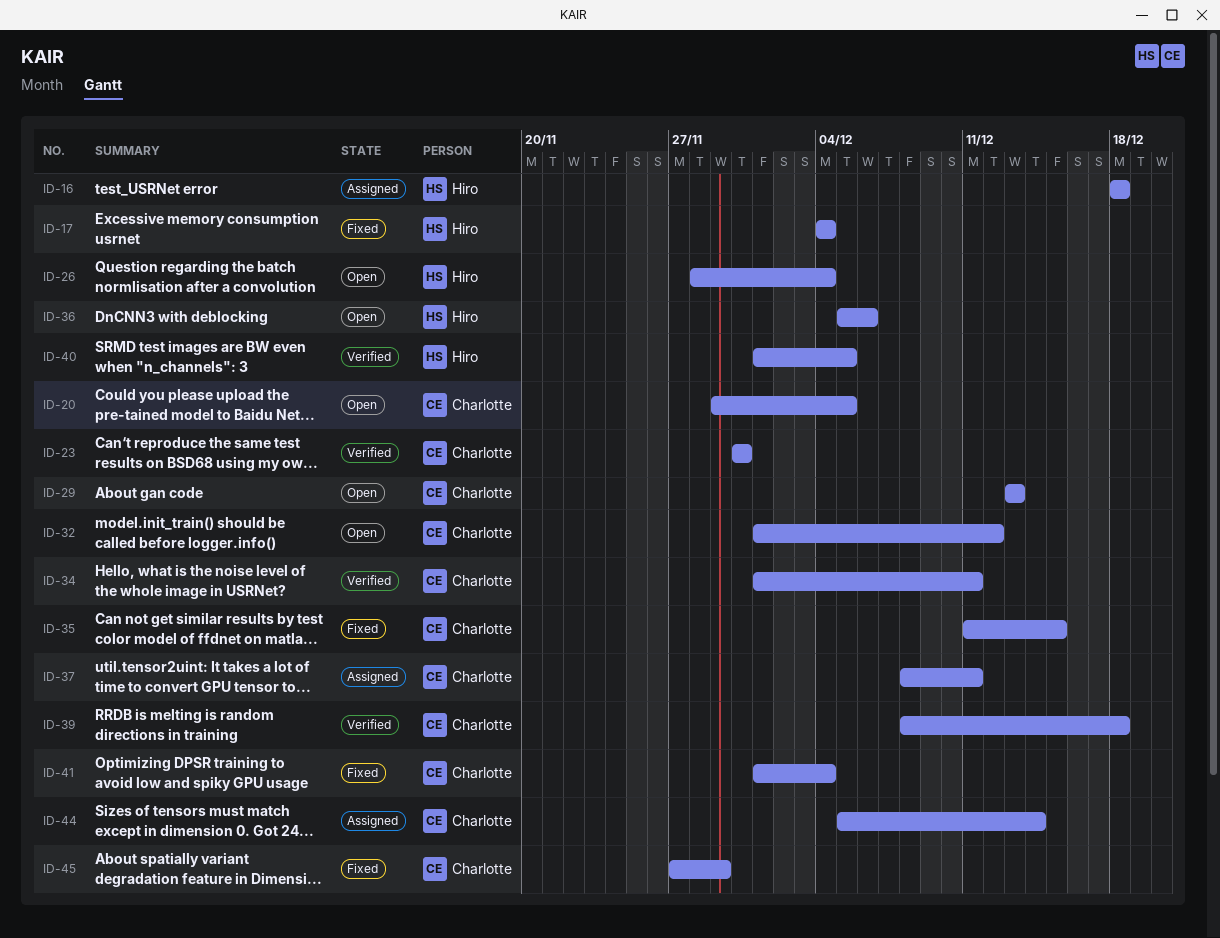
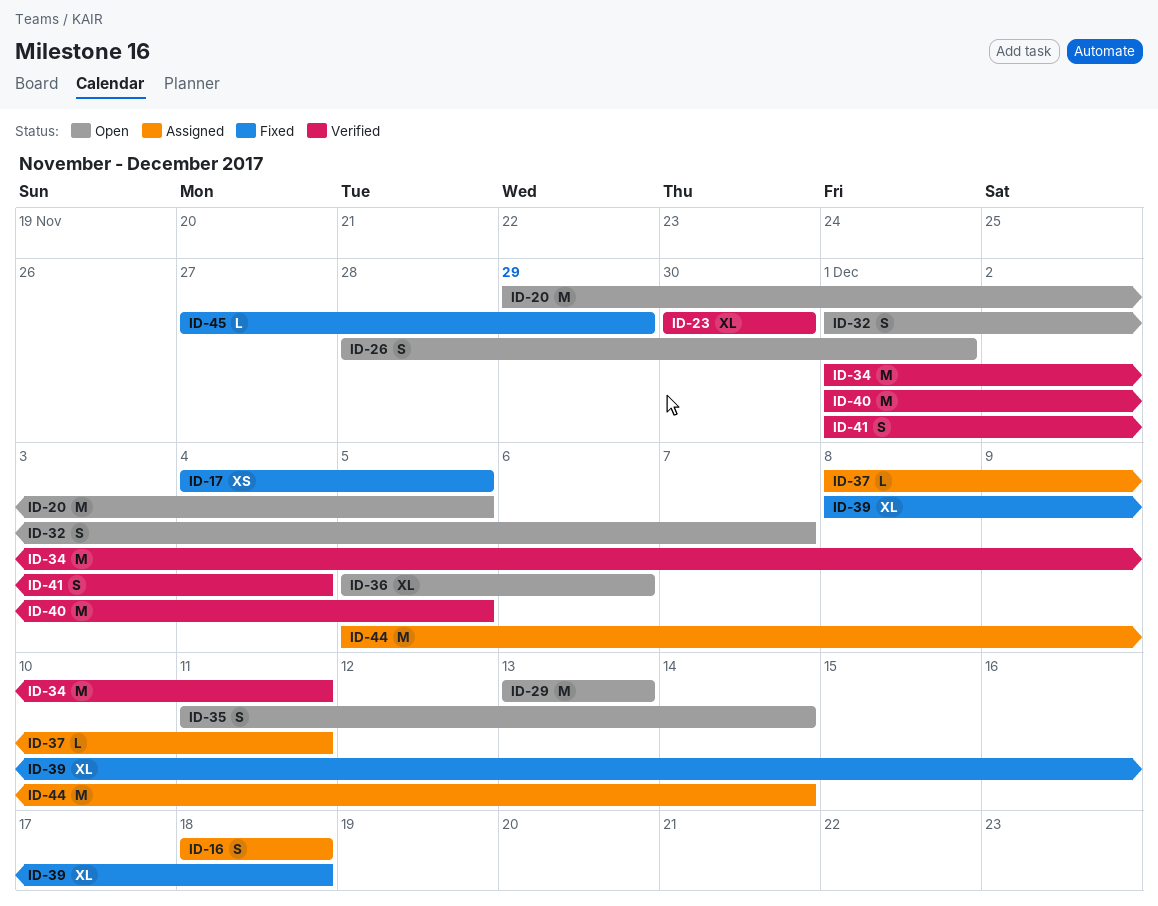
ID-17, due: Dec 4 -> Dec 5
ID-26, due: Dec 4 -> Dec 1
ID-32, due: Dec 12 -> Dec 7
ID-35, status: Fixed -> Open
ID-35, due: Dec 15 -> Dec 14
ID-39, status: Verified -> Fixed
ID-41, status: Fixed -> Verified

